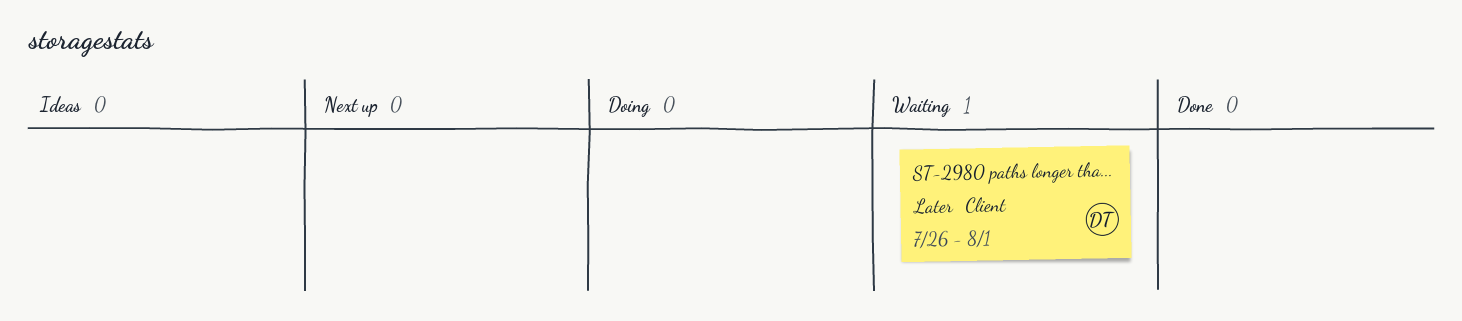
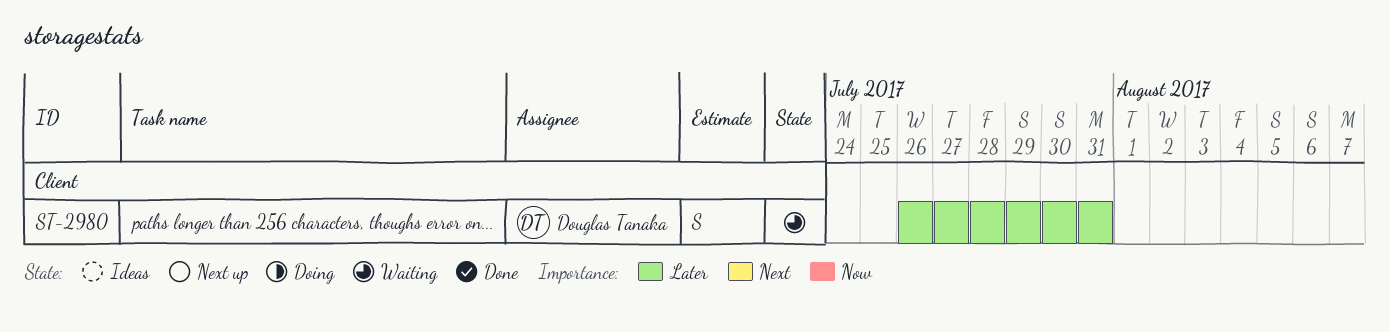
ST-2980, due: Aug 1 -> Jul 31

